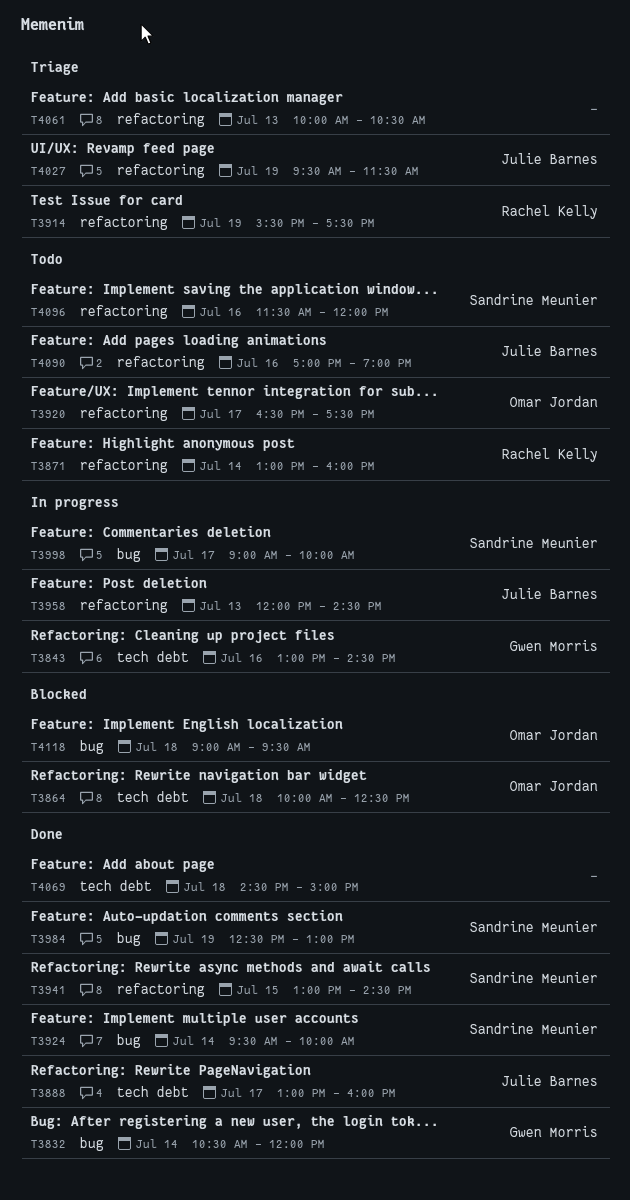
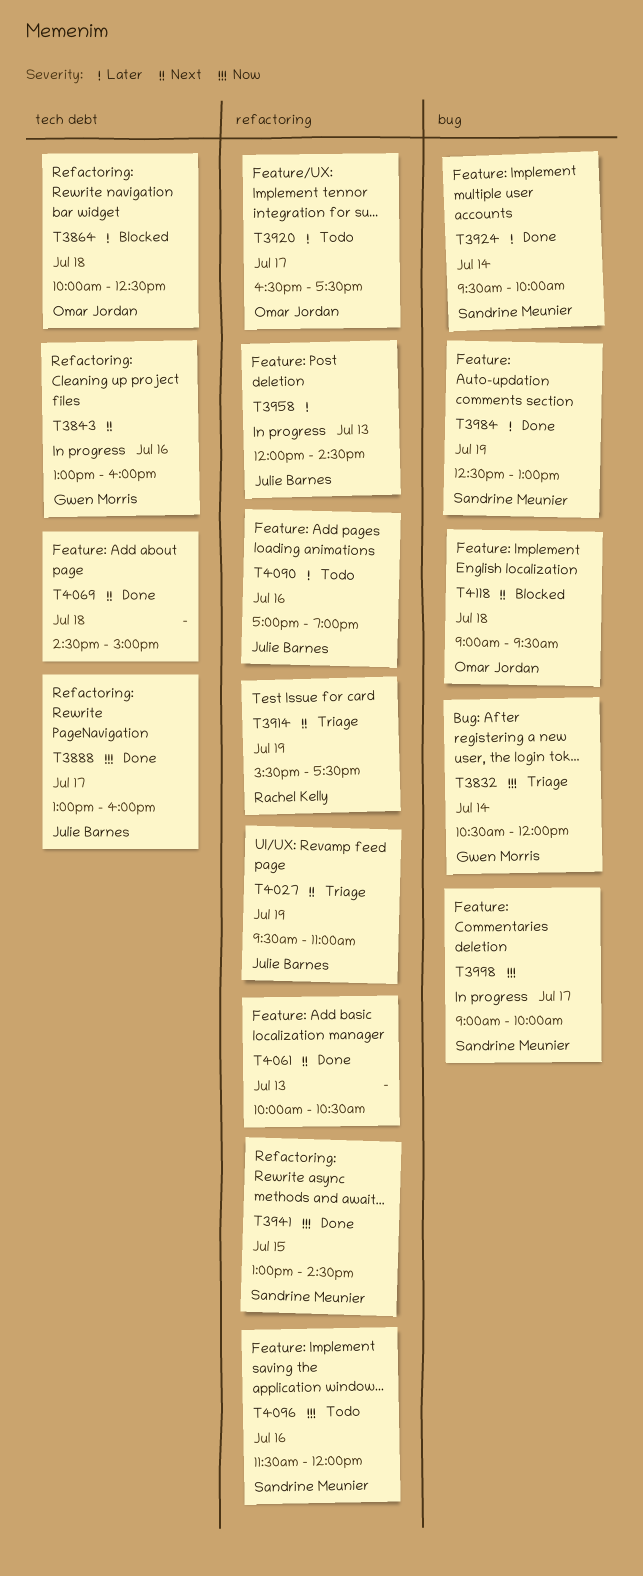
T3832, status: Done -> Triage
T3843, ends: 14:30 -> 16:00
T3871: present -> none
T4027, ends: 11:30 -> 11:00
T4061, status: Triage -> Done

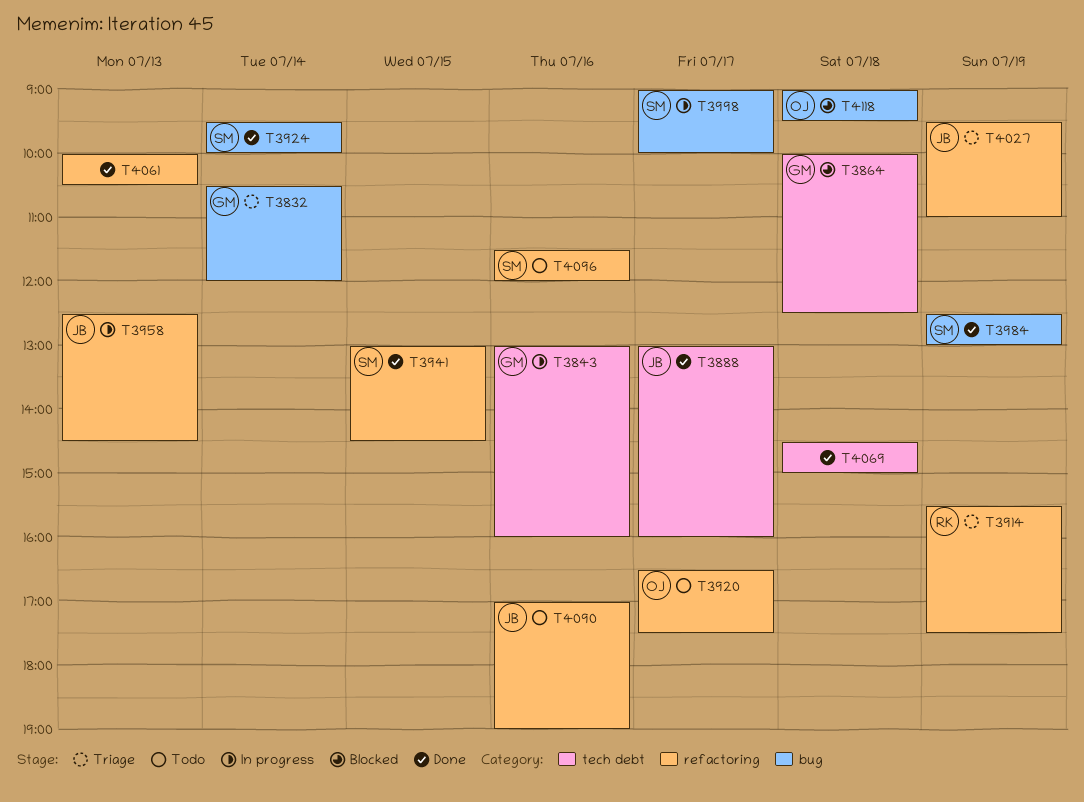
T3864, owner: Omar Jordan -> Gwen Morris
T3958, begins: 12:00 -> 12:30

